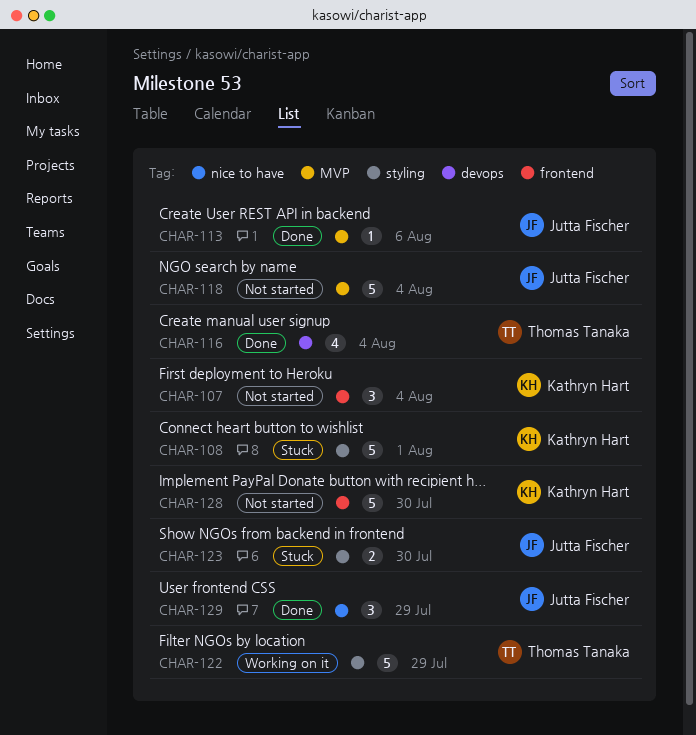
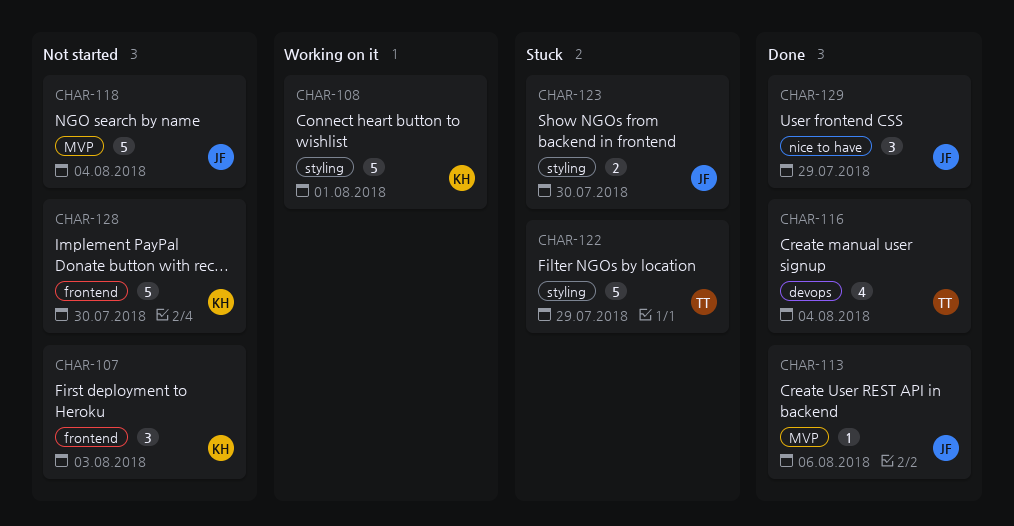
CHAR-107, due: Aug 4 -> Aug 3
CHAR-108, status: Stuck -> Working on it
CHAR-122, status: Working on it -> Stuck

